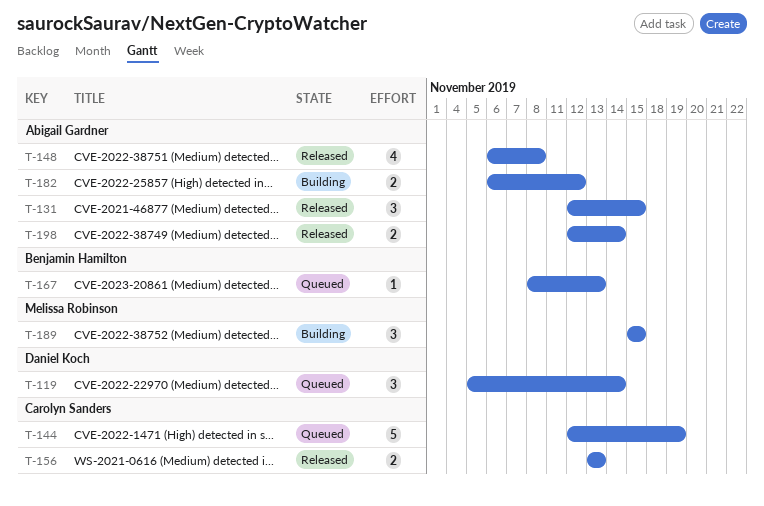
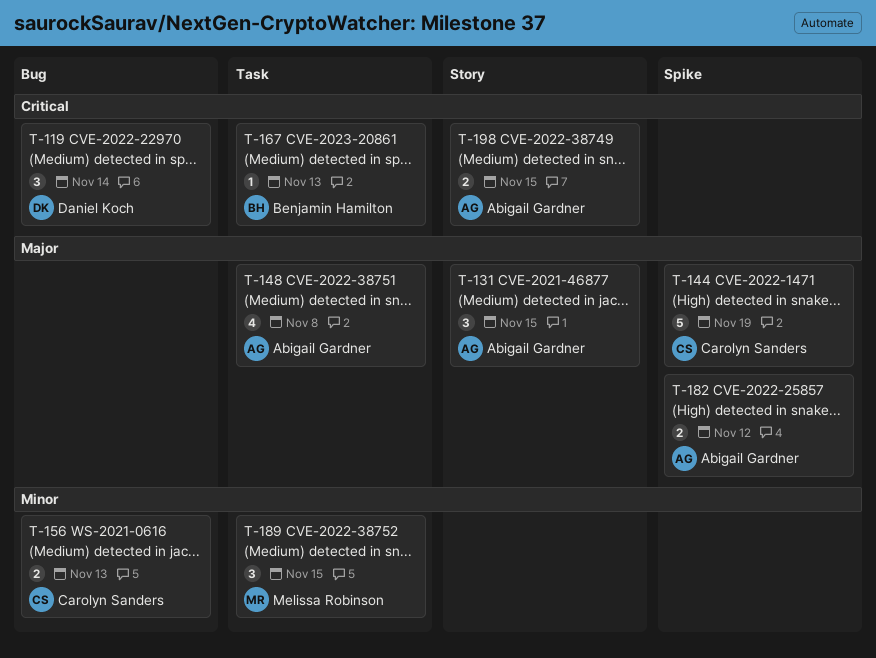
T-198, due: Nov 14 -> Nov 15

